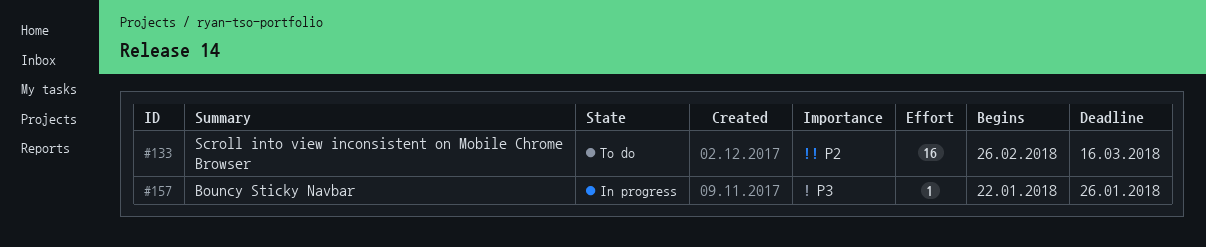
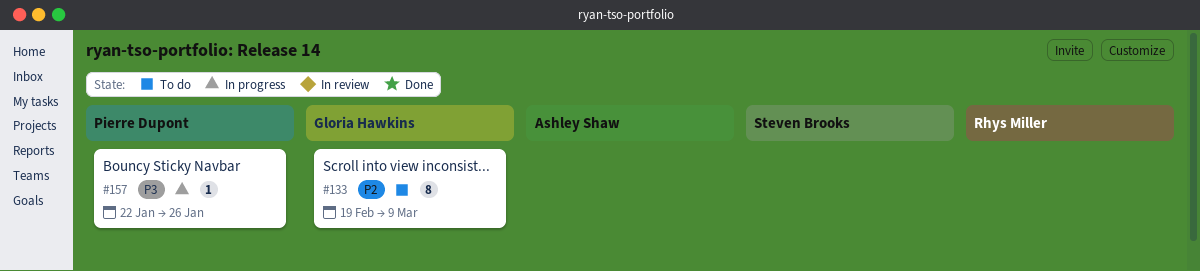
#133, estimate: 16 -> 8
#133, start: Feb 26 -> Feb 19
#133, due: Mar 16 -> Mar 9

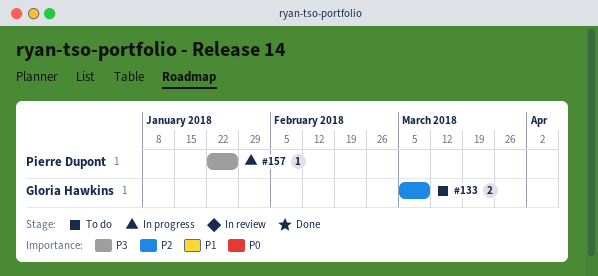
#133, estimate: 8 -> 2
#133, start: Feb 19 -> Mar 5

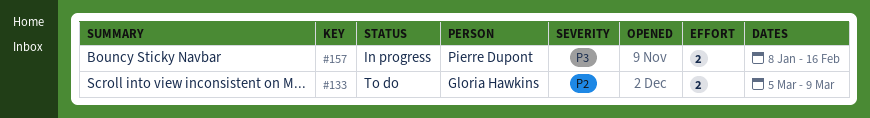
#157, estimate: 1 -> 2
#157, start: Jan 22 -> Jan 8
#157, due: Jan 26 -> Feb 16

